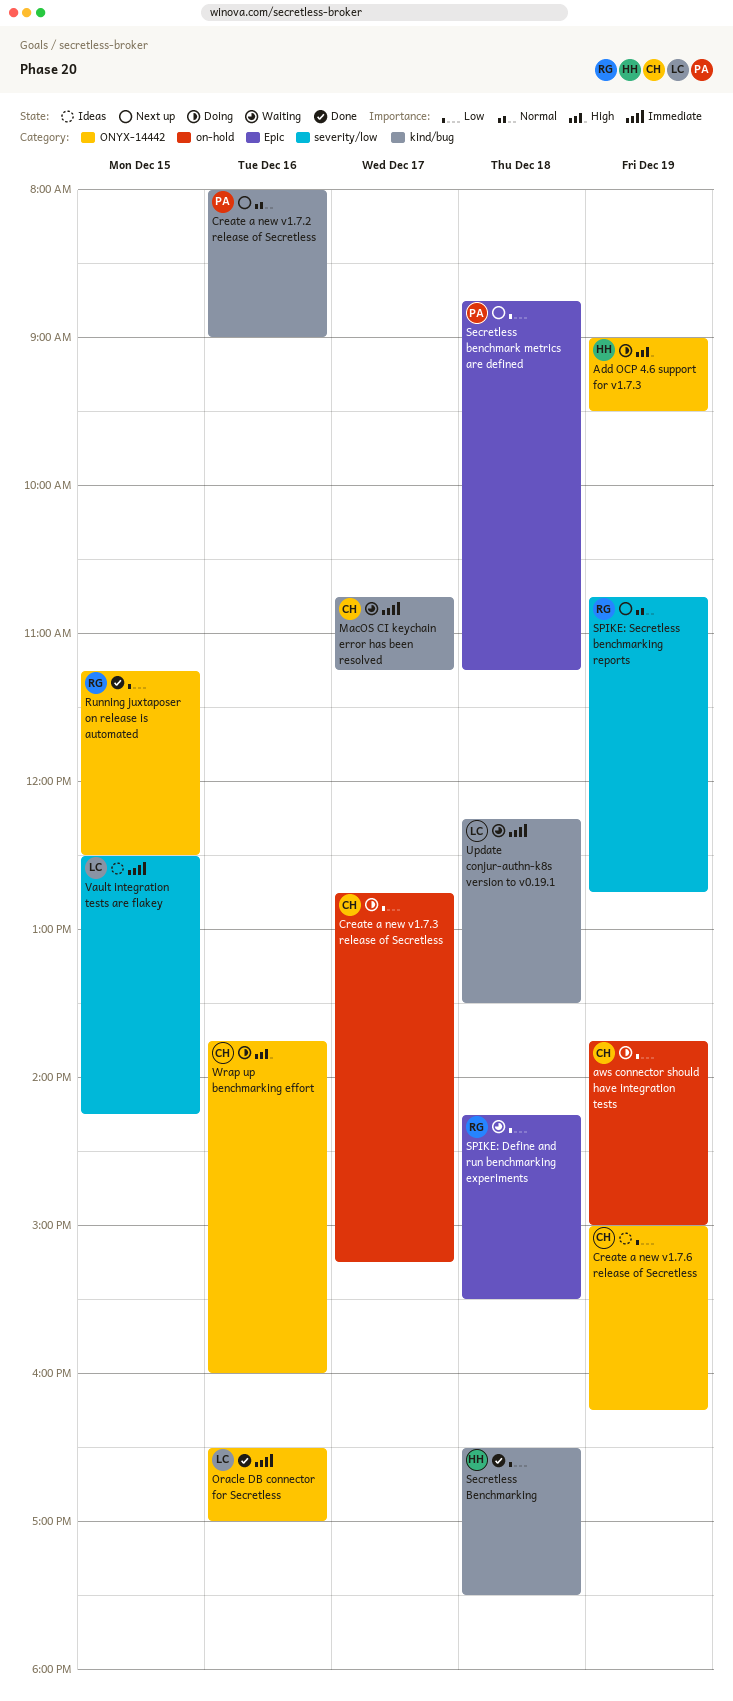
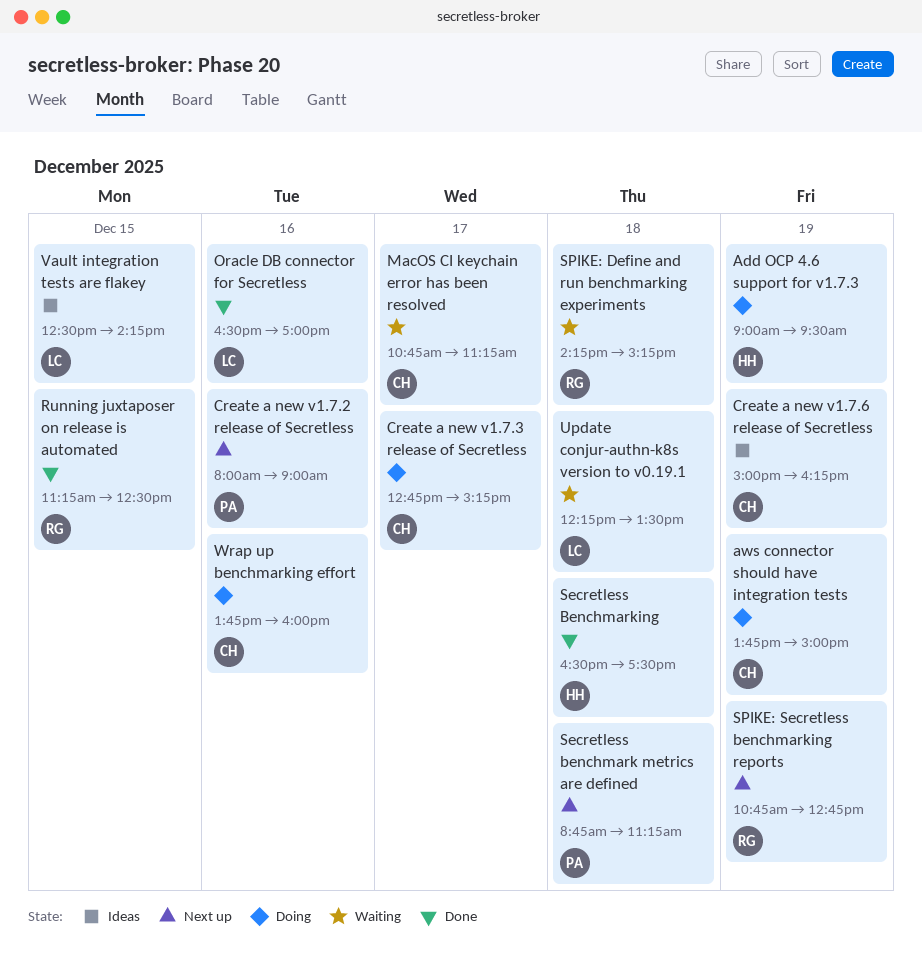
SPIKE: Define and run benchmarking experiments, ends: 15:30 -> 15:15

